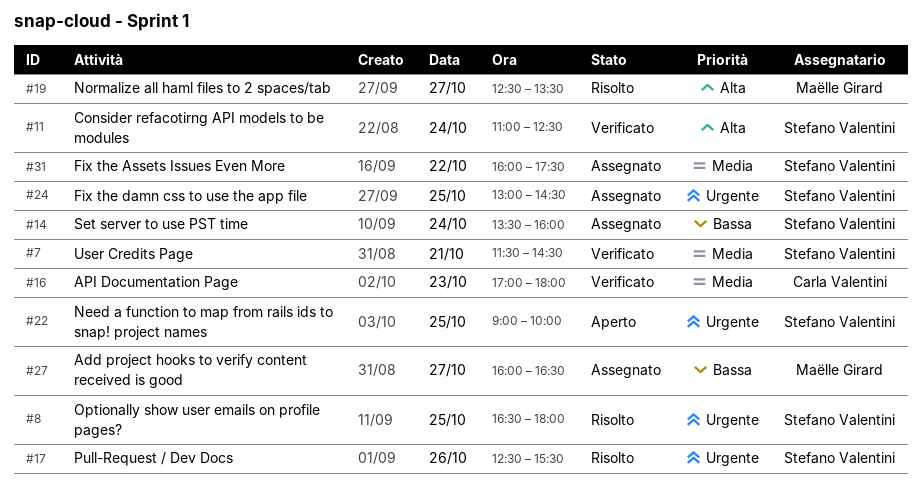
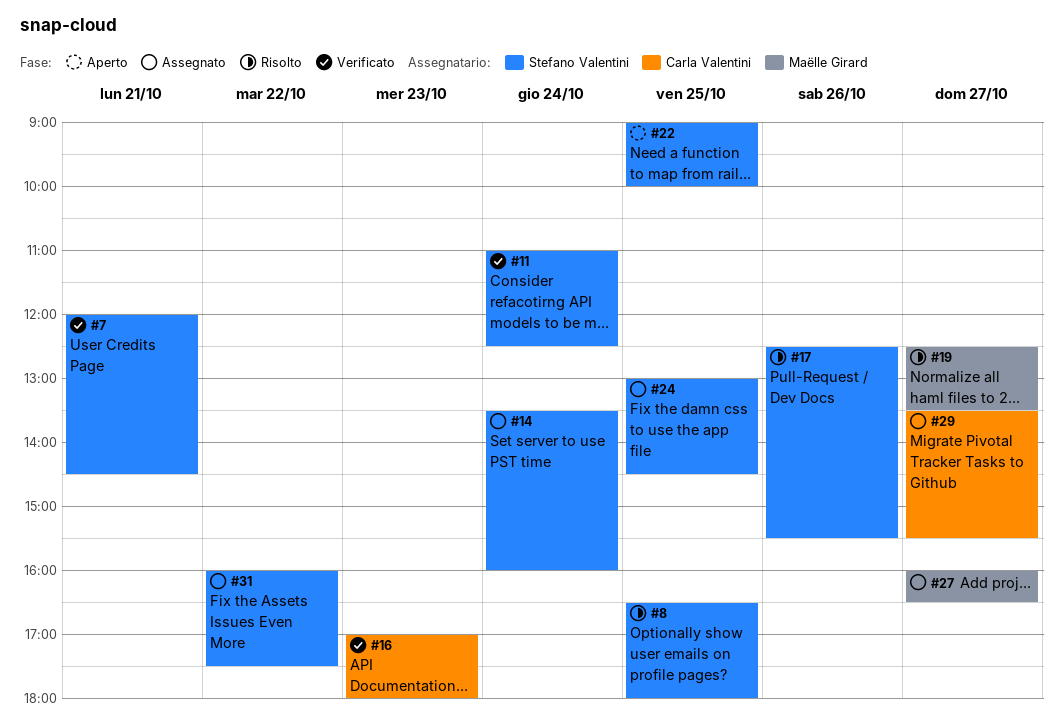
#7, begins: 11:30 -> 12:00
#29: none -> present

